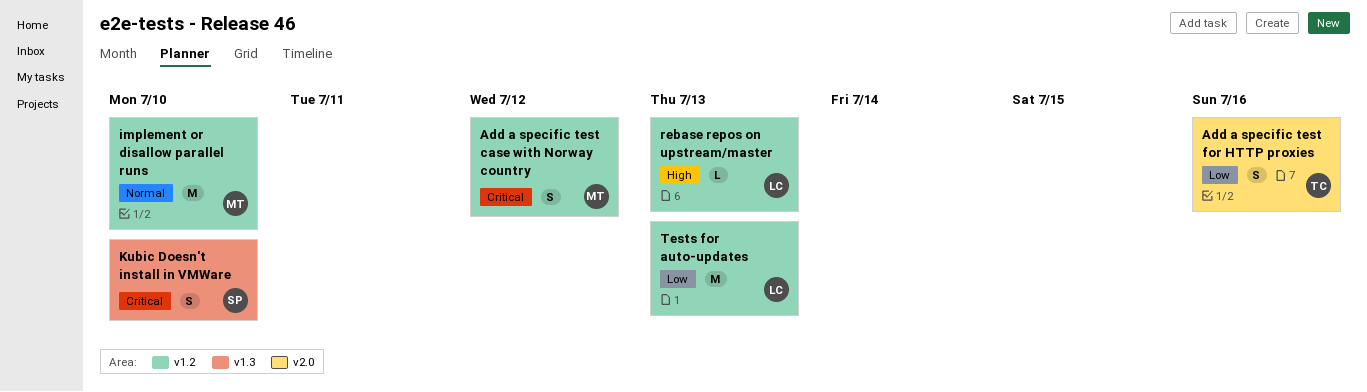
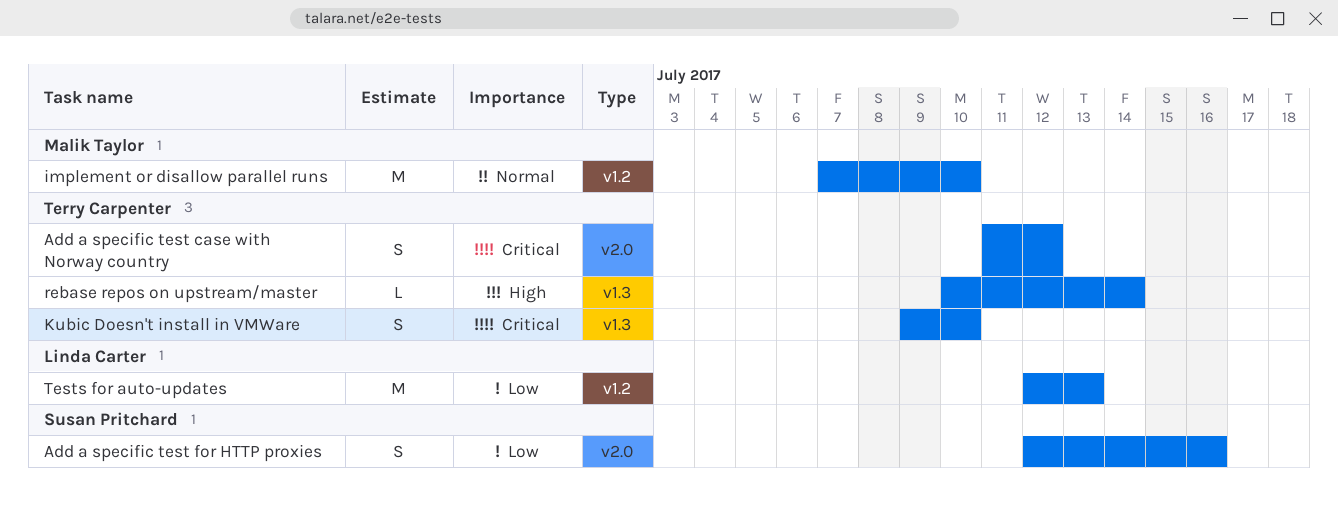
Add a specific test case with Norway country, owner: Malik Taylor -> Terry Carpenter
Add a specific test case with Norway country, label: v1.2 -> v2.0
Add a specific test for HTTP proxies, owner: Terry Carpenter -> Susan Pritchard
Kubic Doesn't install in VMWare, owner: Susan Pritchard -> Terry Carpenter
rebase repos on upstream/master, owner: Linda Carter -> Terry Carpenter
rebase repos on upstream/master, label: v1.2 -> v1.3
rebase repos on upstream/master, due: Jul 13 -> Jul 14

